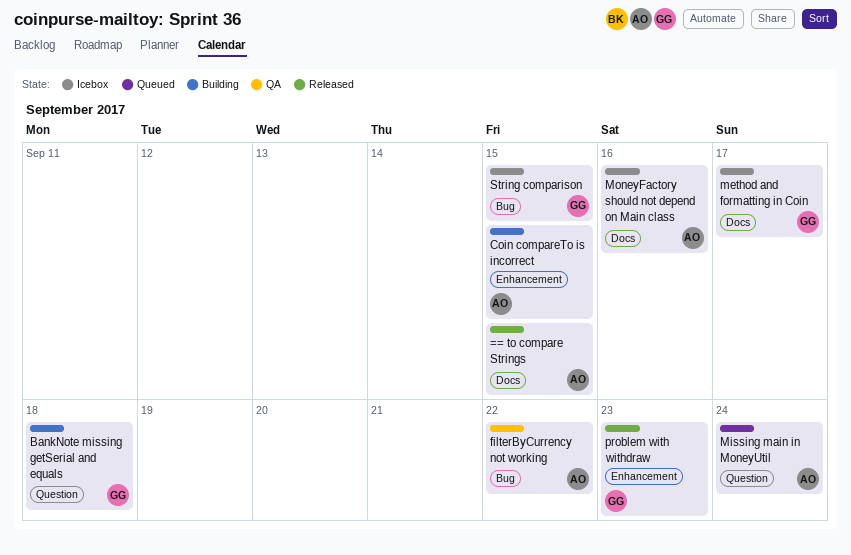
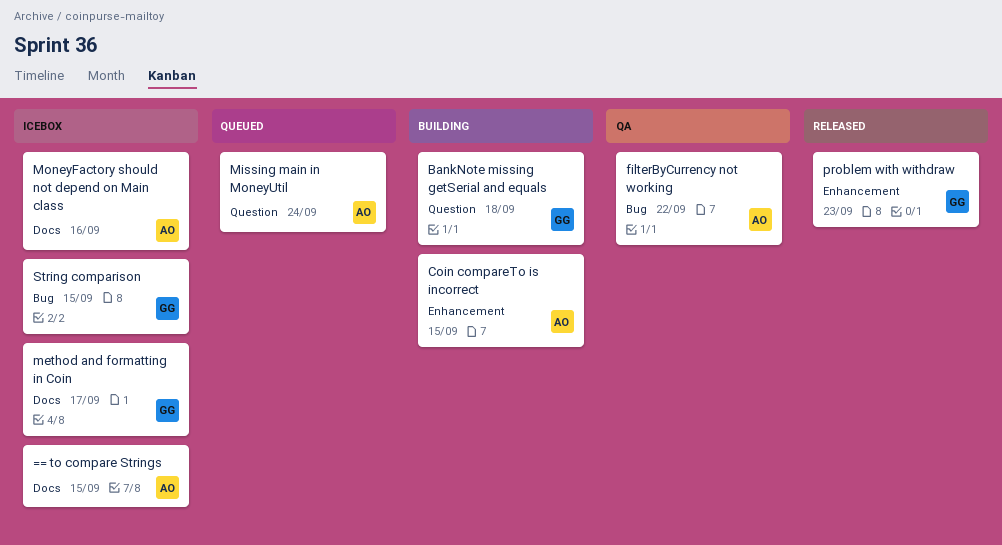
== to compare Strings, status: Released -> Icebox

